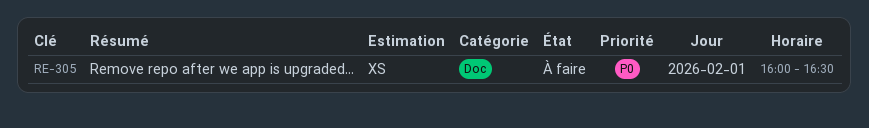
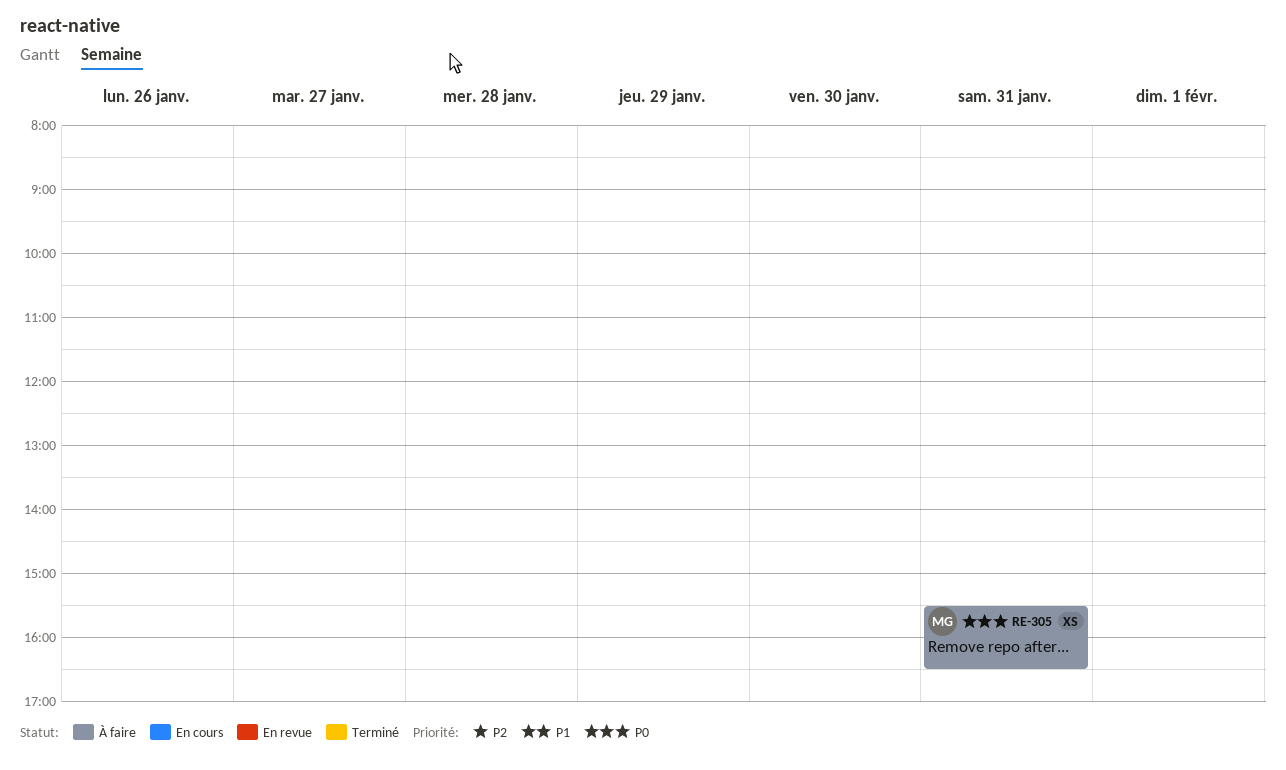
RE-305, day: Feb 1 -> Jan 31
RE-305, begins: 16:00 -> 15:30

